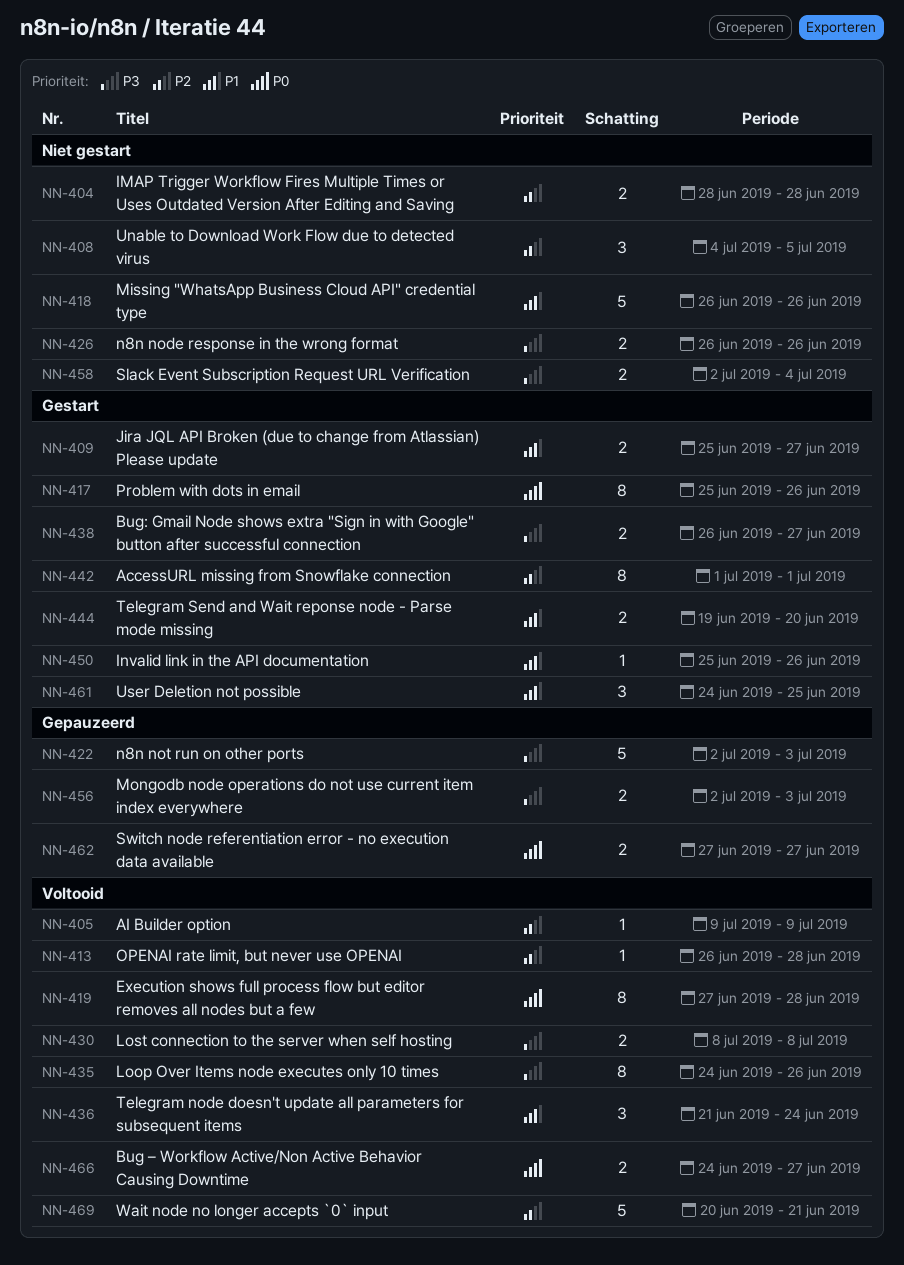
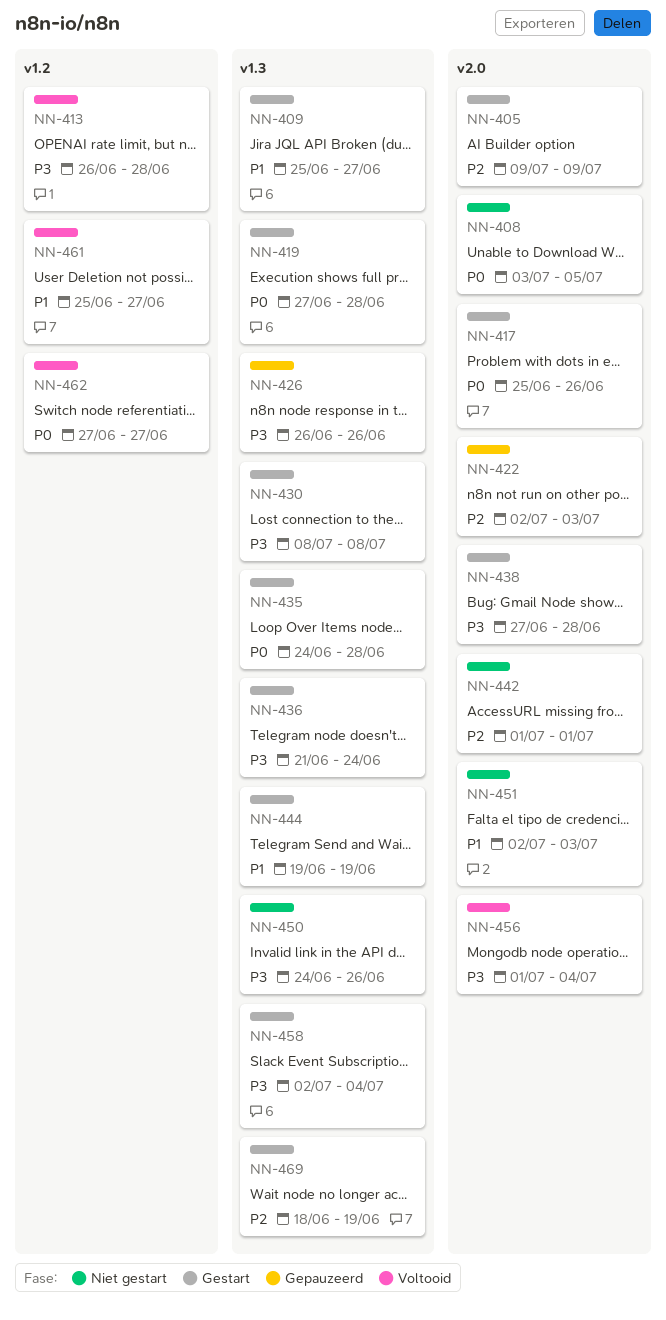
NN-404: present -> none
NN-405, status: Voltooid -> Gestart
NN-408, priority: P2 -> P0
NN-408, start: Jul 4 -> Jul 3
NN-413, priority: P2 -> P3
NN-418: present -> none
NN-419, status: Voltooid -> Gestart
NN-422, priority: P3 -> P2
NN-426, status: Niet gestart -> Gepauzeerd
NN-430, status: Voltooid -> Gestart
NN-435, status: Voltooid -> Gestart
NN-435, priority: P3 -> P0
NN-435, due: Jun 26 -> Jun 28
NN-436, status: Voltooid -> Gestart
NN-436, priority: P1 -> P3
NN-438, start: Jun 26 -> Jun 27
NN-438, due: Jun 27 -> Jun 28
NN-442, status: Gestart -> Niet gestart
NN-444, due: Jun 20 -> Jun 19
NN-450, status: Gestart -> Niet gestart
NN-450, priority: P1 -> P3
NN-450, start: Jun 25 -> Jun 24
NN-451: none -> present
NN-456, status: Gepauzeerd -> Voltooid
NN-456, start: Jul 2 -> Jul 1
NN-456, due: Jul 3 -> Jul 4
NN-458, status: Niet gestart -> Gestart
NN-461, status: Gestart -> Voltooid
NN-461, start: Jun 24 -> Jun 25
NN-461, due: Jun 25 -> Jun 27
NN-462, status: Gepauzeerd -> Voltooid
NN-466: present -> none
NN-469, status: Voltooid -> Gestart
NN-469, start: Jun 20 -> Jun 18
NN-469, due: Jun 21 -> Jun 19

